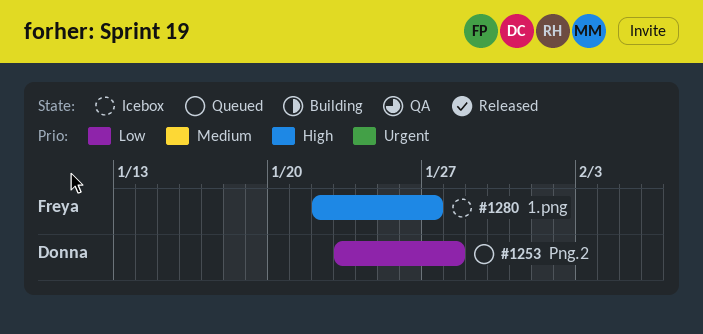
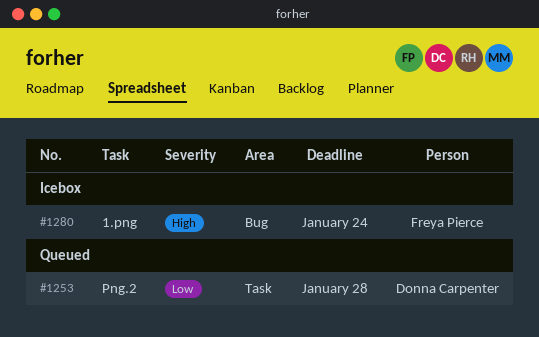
#1280, due: Jan 27 -> Jan 24

